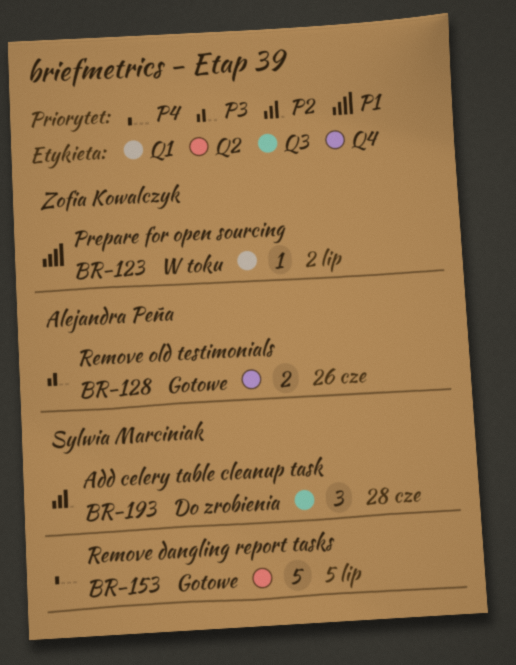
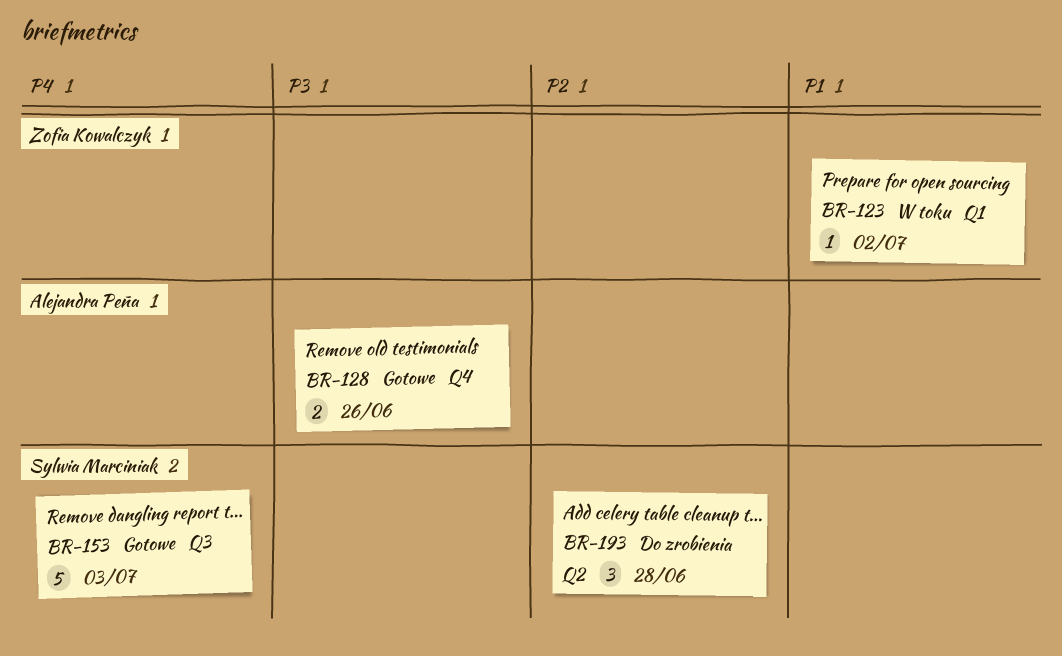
BR-153, label: Q2 -> Q3
BR-153, due: Jul 5 -> Jul 3
BR-193, label: Q3 -> Q2

